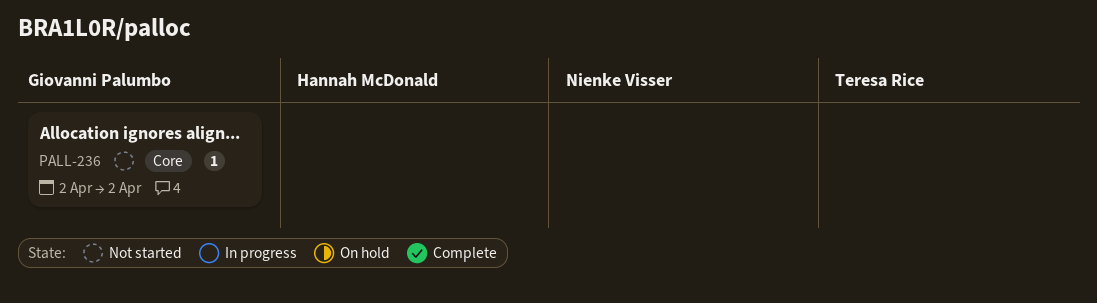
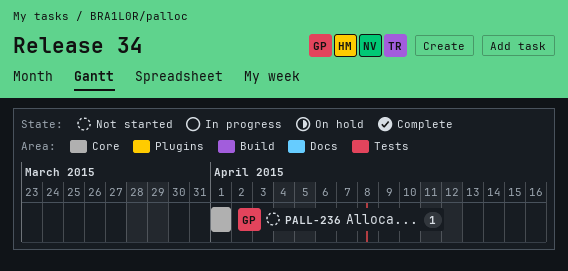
PALL-236, start: Apr 2 -> Apr 1
PALL-236, due: Apr 2 -> Apr 1

